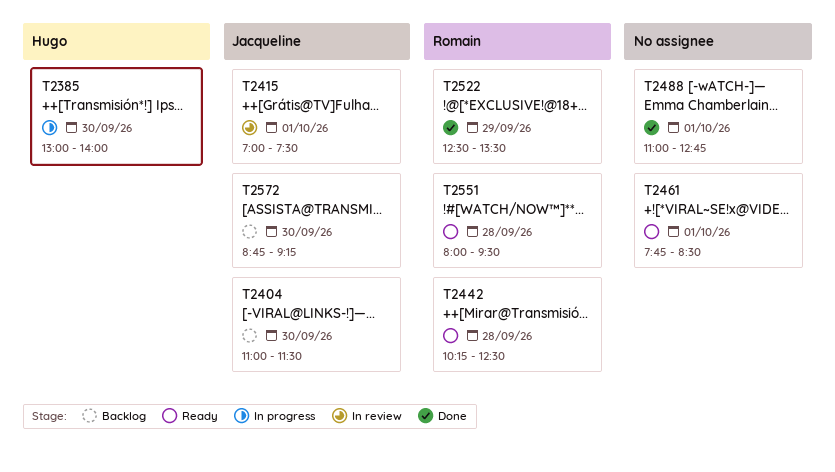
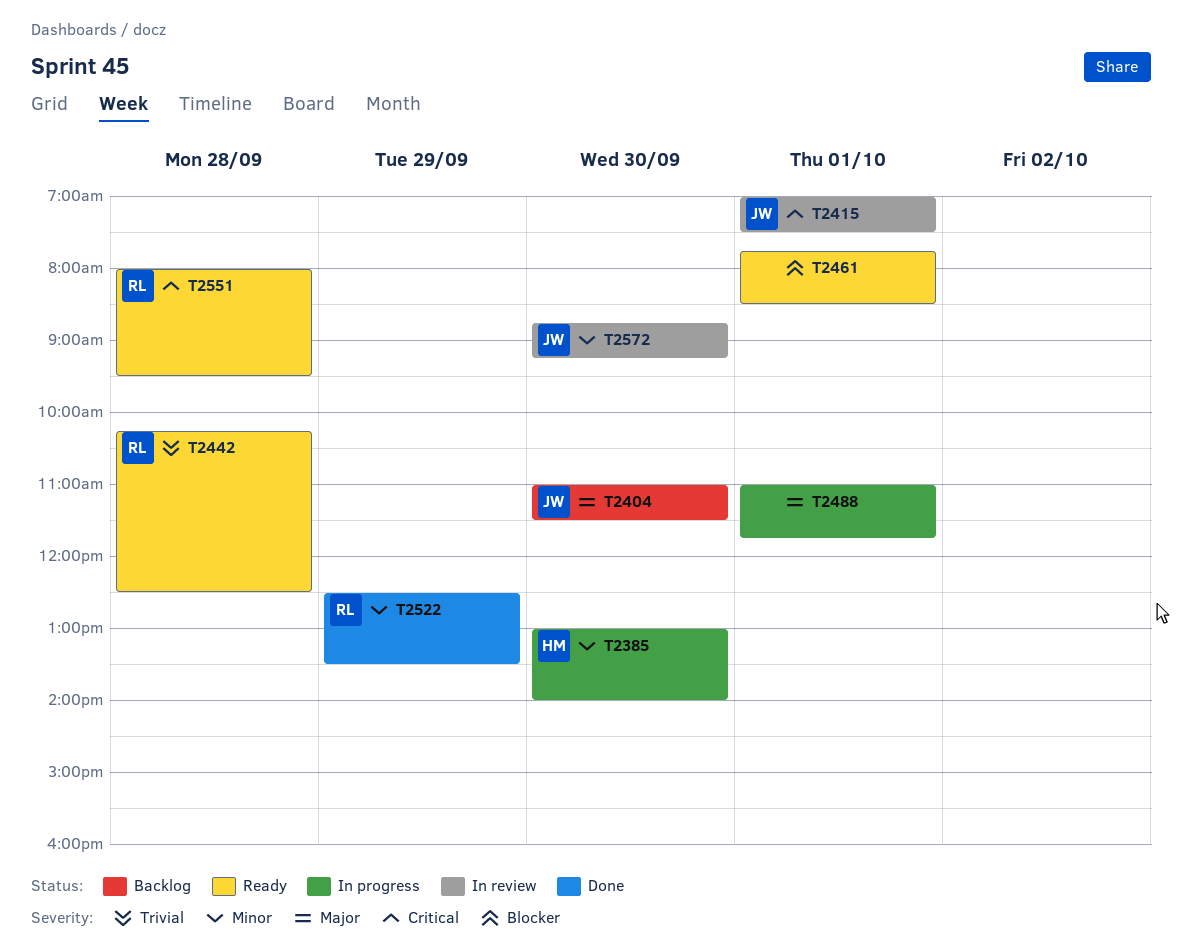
T2488, status: Done -> In progress
T2488, ends: 12:45 -> 11:45
T2572, status: Backlog -> In review

